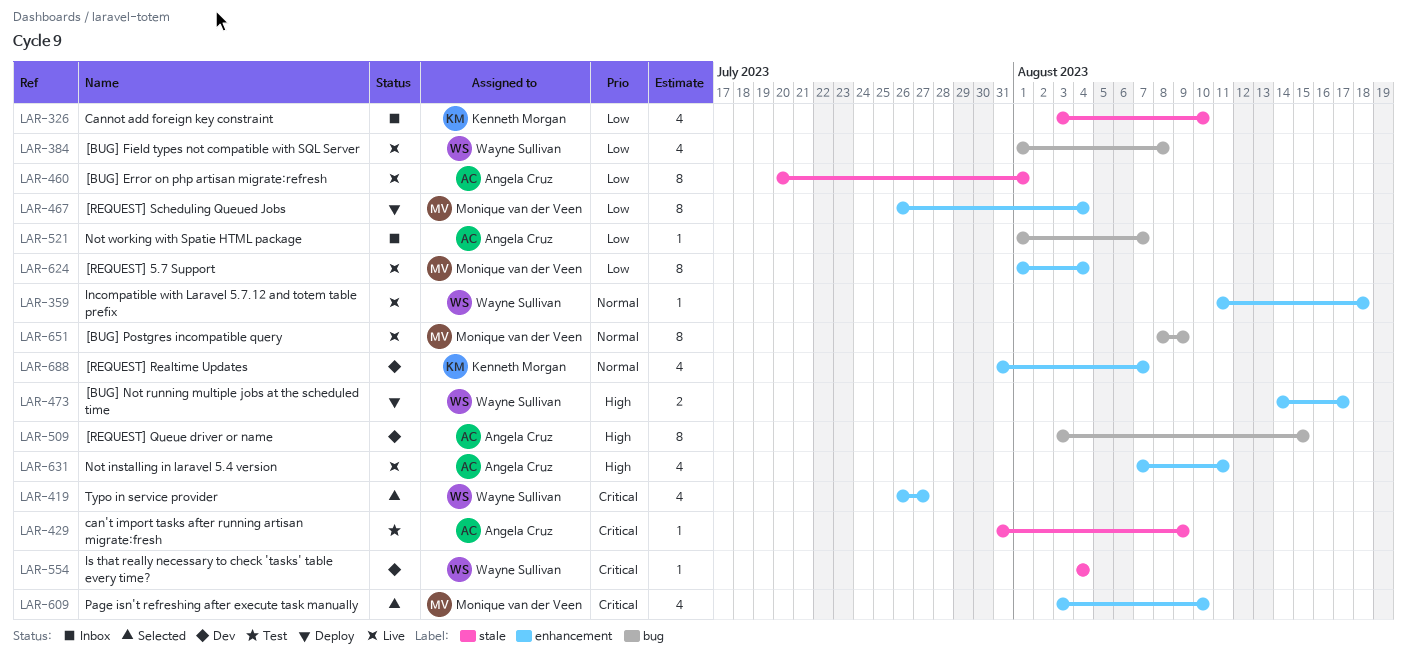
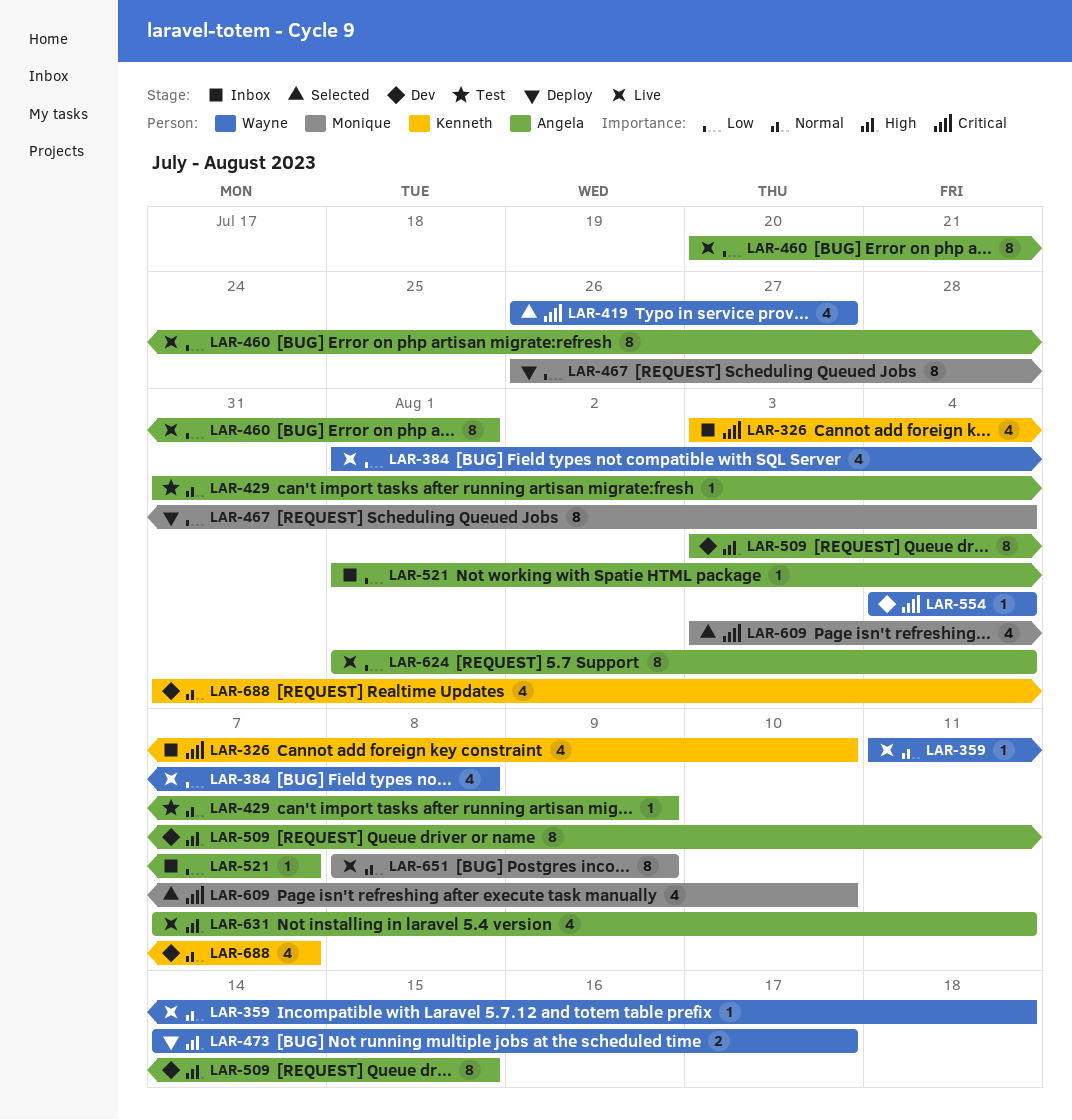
LAR-326, priority: Low -> Critical
LAR-429, priority: Critical -> Normal
LAR-624, owner: Monique van der Veen -> Angela Cruz

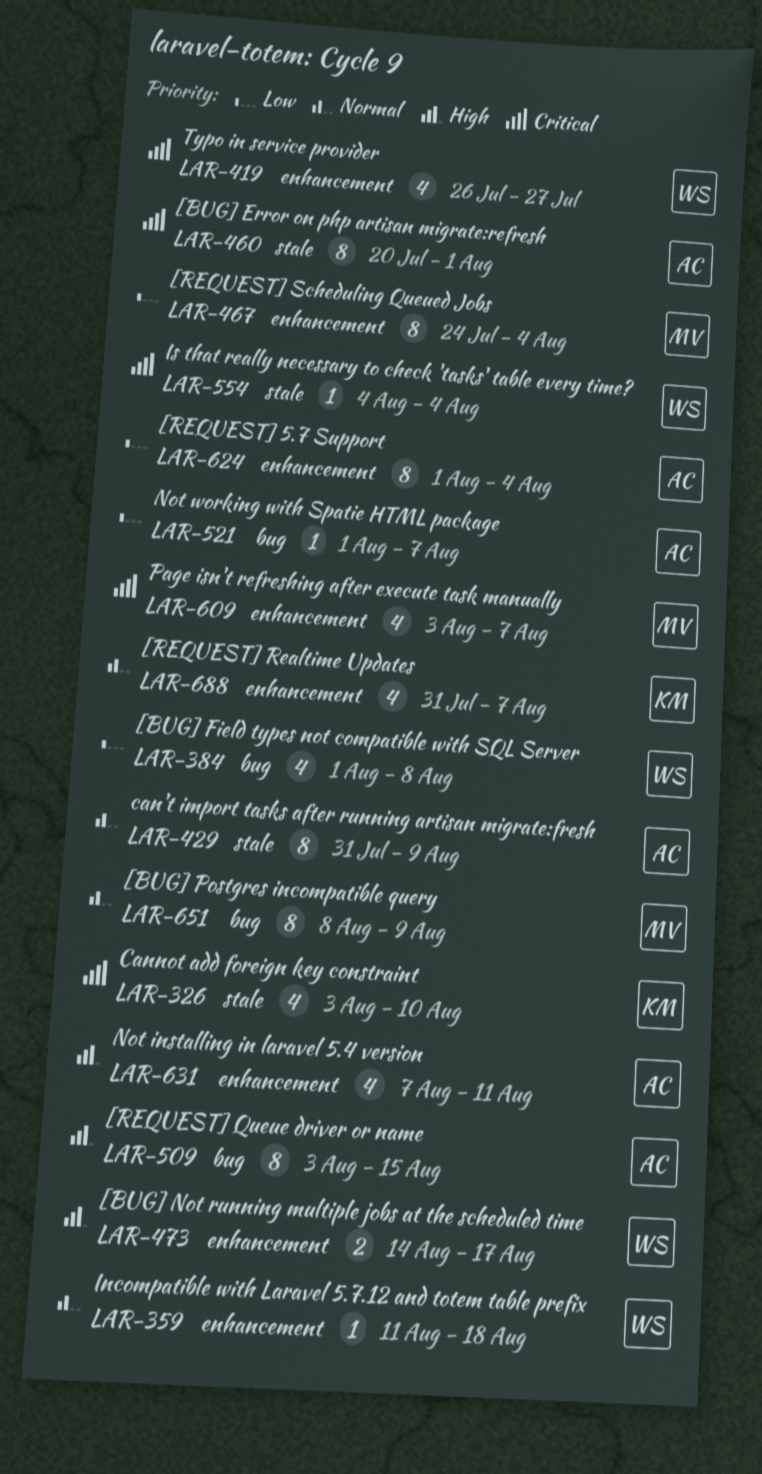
LAR-429, estimate: 1 -> 8
LAR-460, priority: Low -> Critical
LAR-467, start: Jul 26 -> Jul 24
LAR-609, due: Aug 10 -> Aug 7

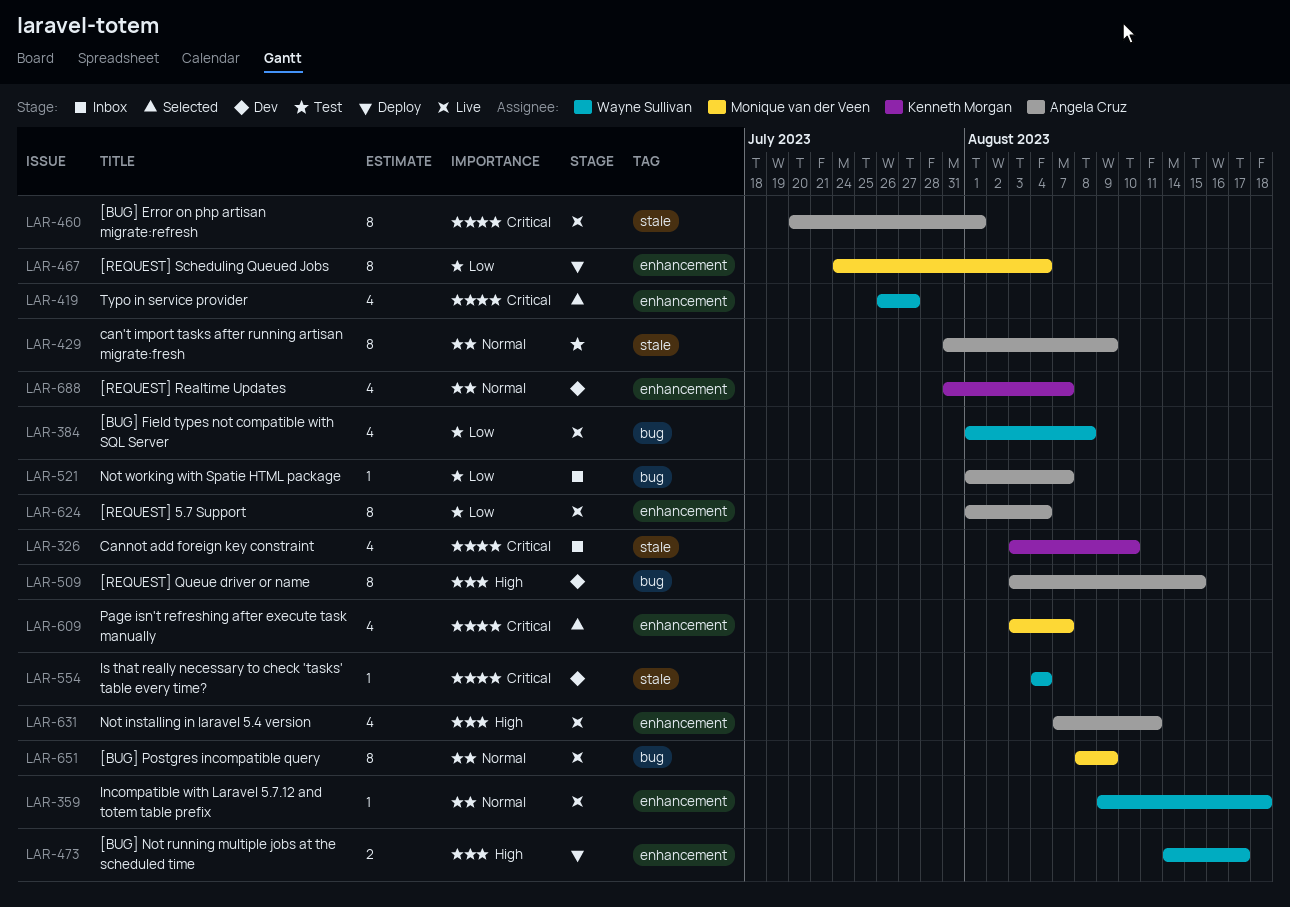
LAR-359, start: Aug 11 -> Aug 9

